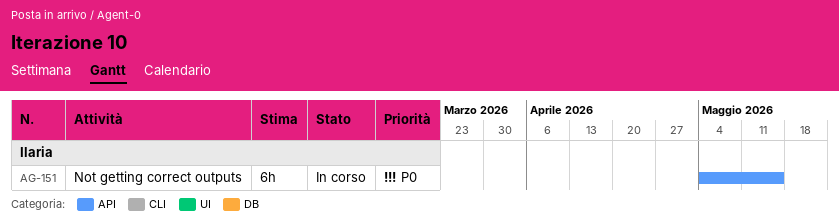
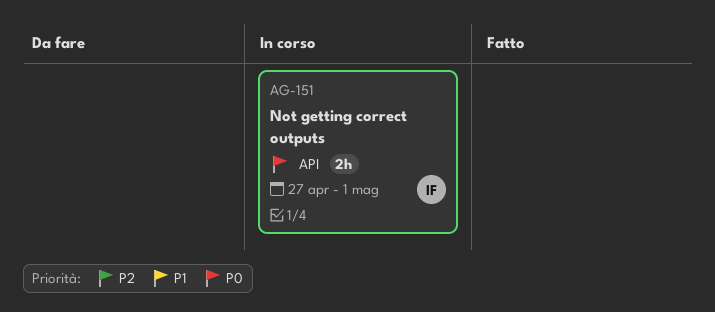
AG-151, estimate: 6h -> 2h
AG-151, start: May 4 -> Apr 27
AG-151, due: May 15 -> May 1

